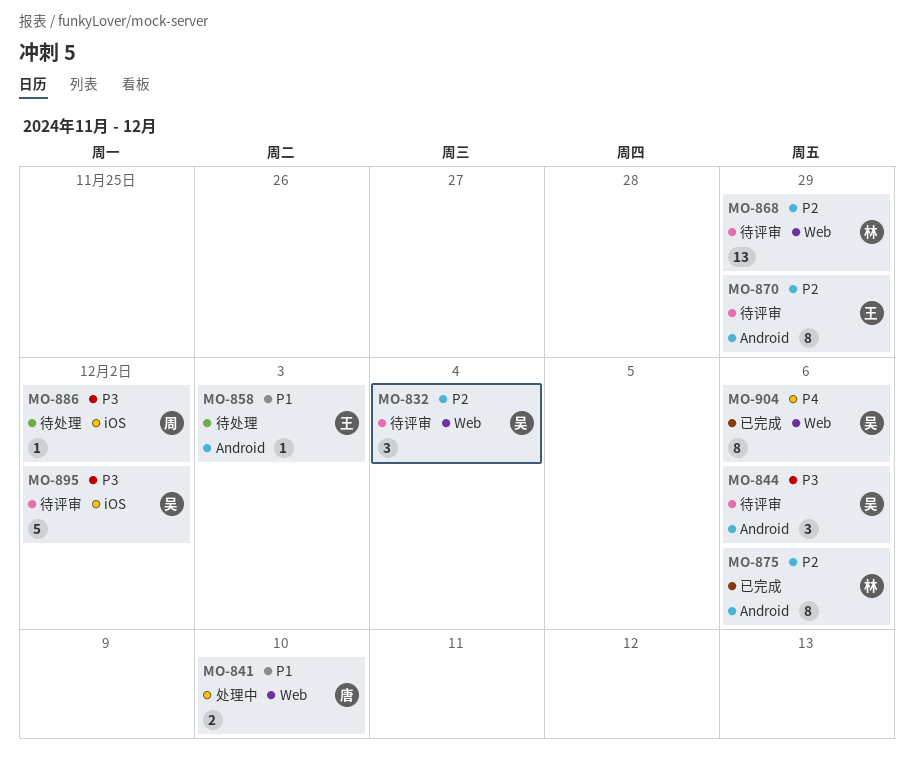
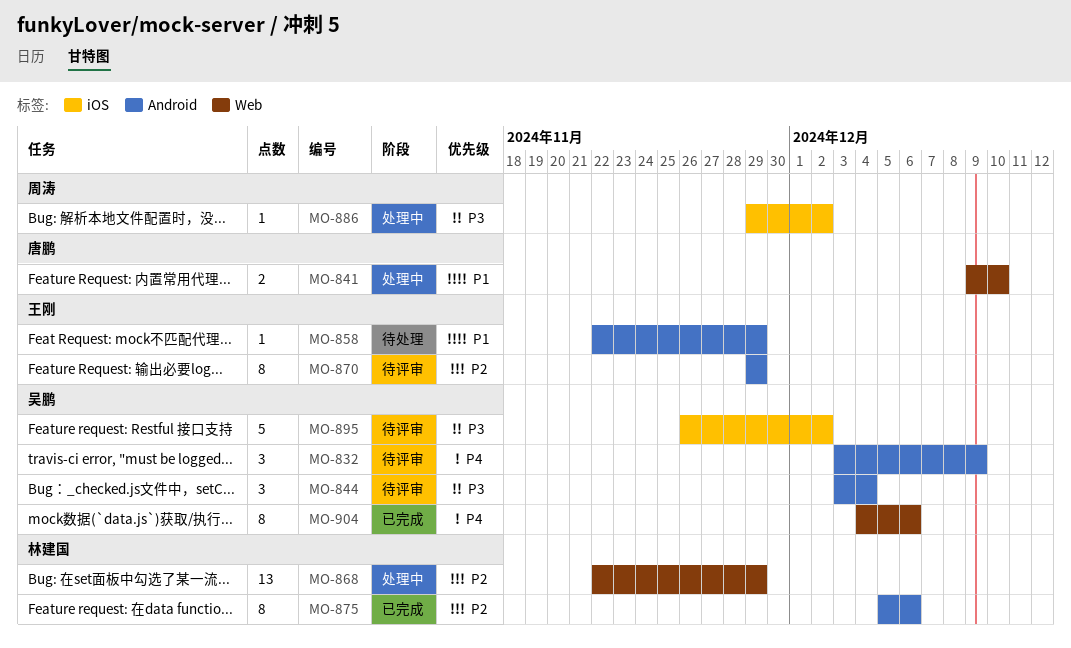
MO-832, priority: P2 -> P4
MO-832, label: Web -> Android
MO-832, due: Dec 4 -> Dec 9
MO-844, due: Dec 6 -> Dec 4
MO-858, due: Dec 3 -> Nov 29
MO-868, status: 待评审 -> 处理中
MO-886, status: 待处理 -> 处理中

